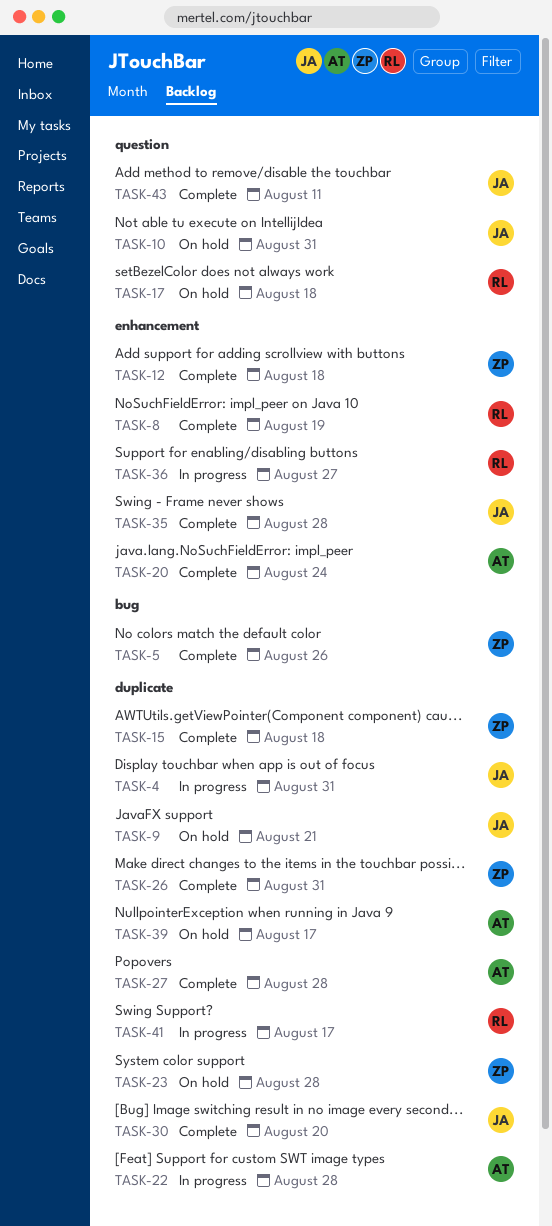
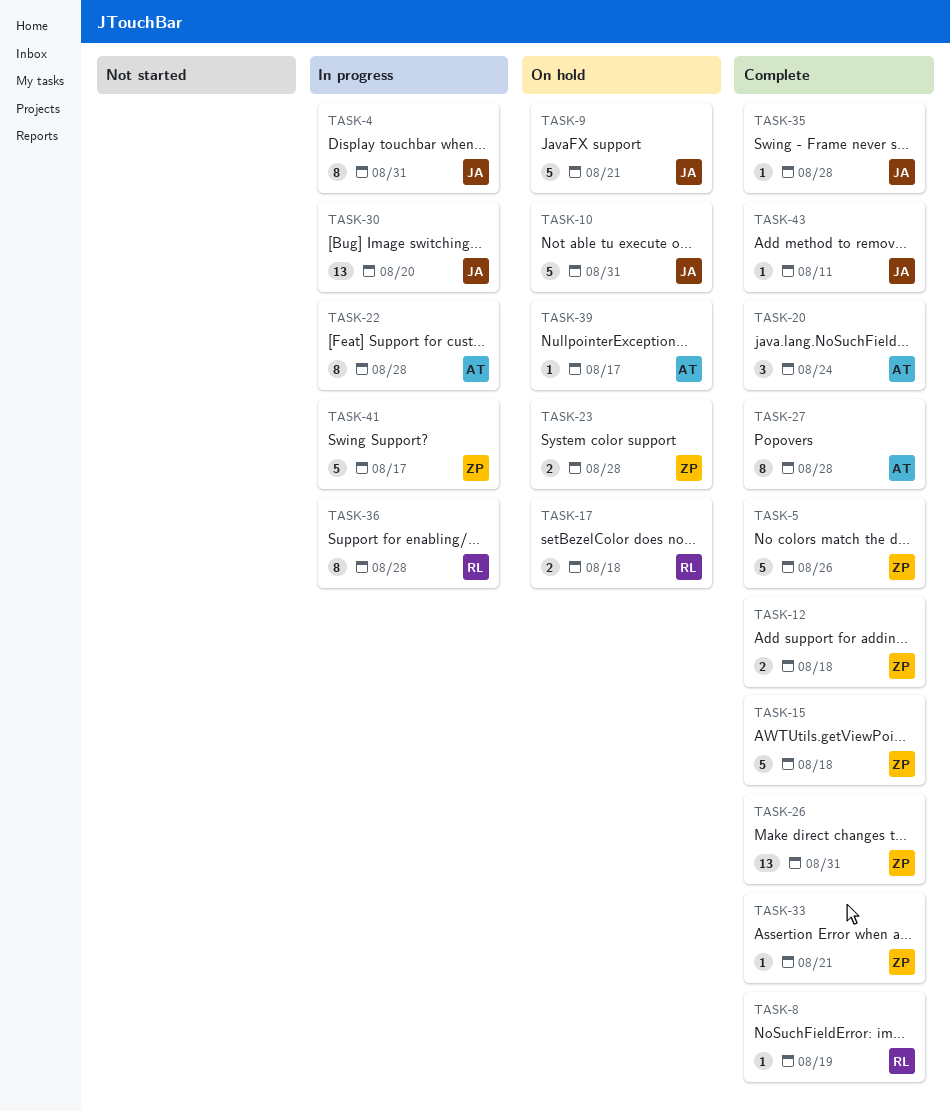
TASK-30, status: Complete -> In progress
TASK-33: none -> present
TASK-36, due: Aug 27 -> Aug 28
TASK-41, owner: RL -> ZP

